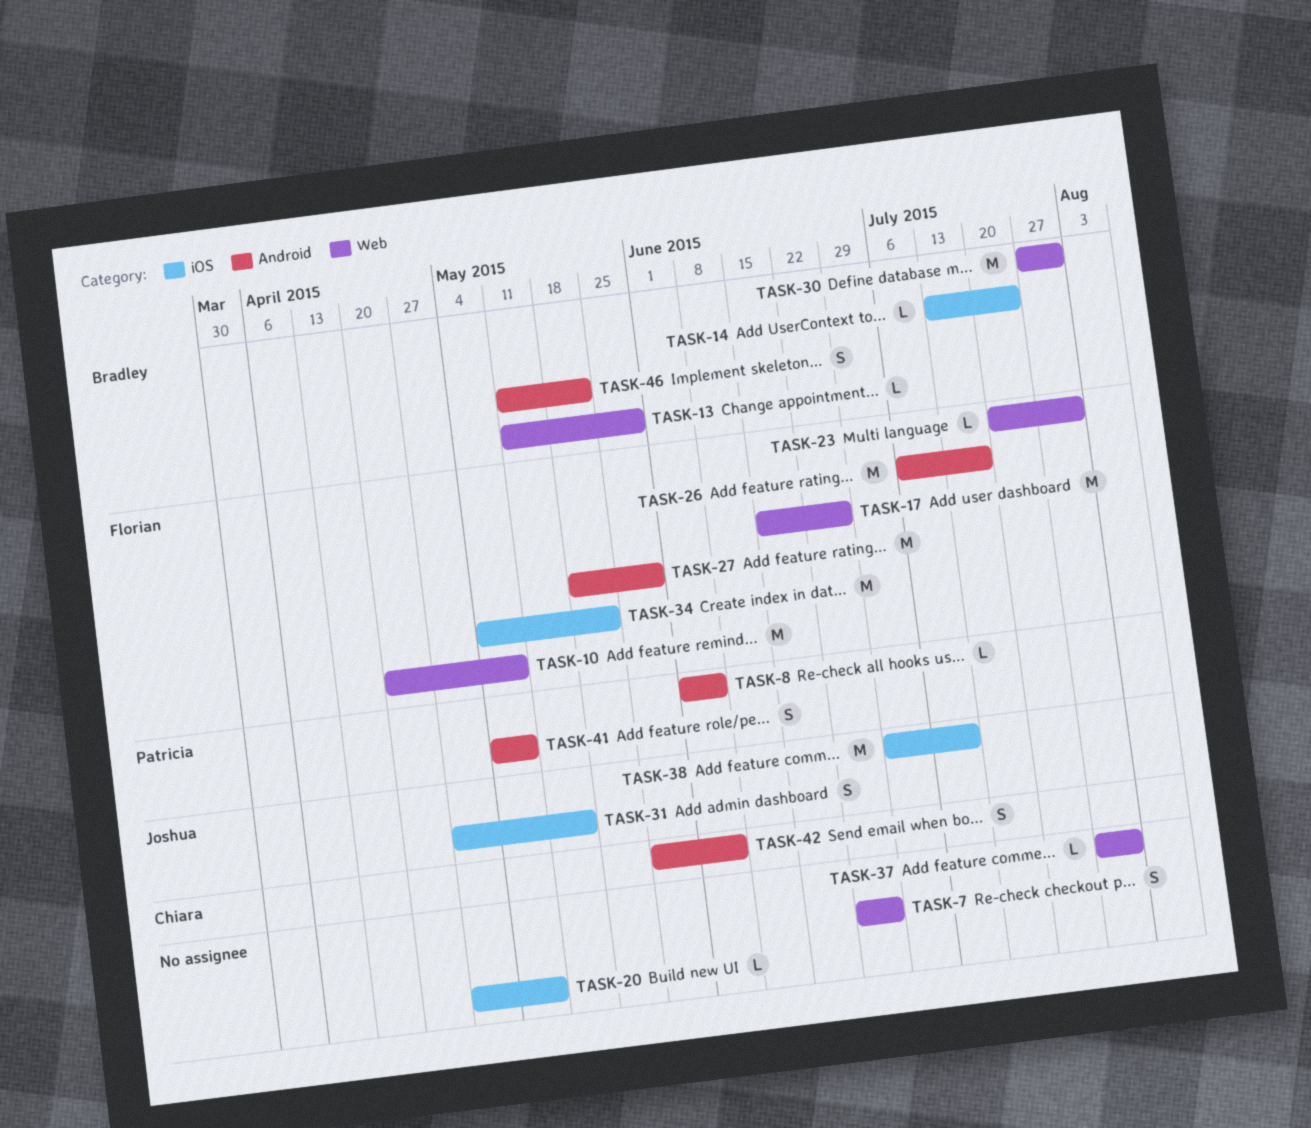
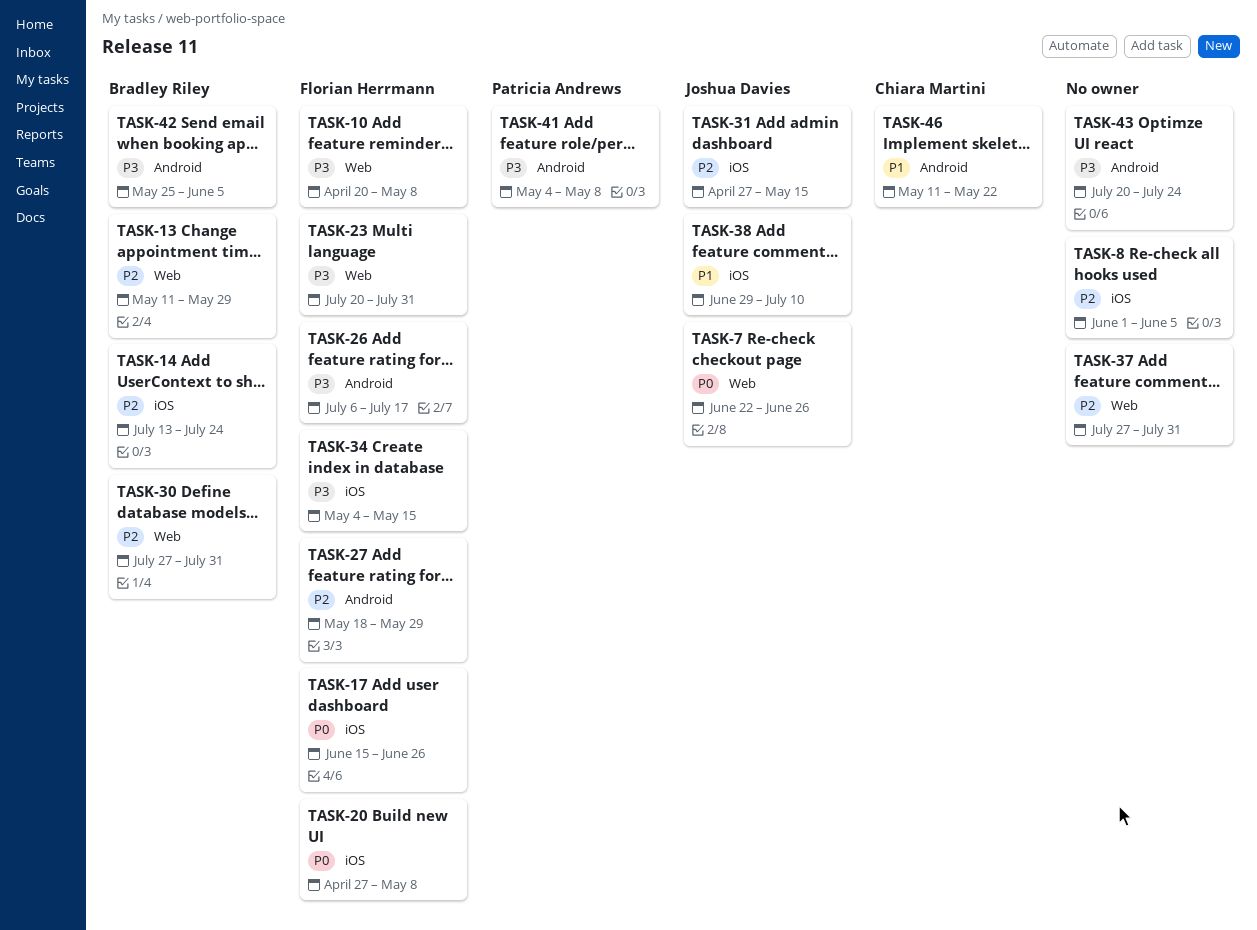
TASK-7, owner: none -> Joshua Davies
TASK-8, owner: Patricia Andrews -> none
TASK-8, label: Android -> iOS
TASK-17, label: Web -> iOS
TASK-20, owner: none -> Florian Herrmann
TASK-34, due: May 22 -> May 15
TASK-42, owner: Chiara Martini -> Bradley Riley
TASK-43: none -> present
TASK-46, owner: Bradley Riley -> Chiara Martini

